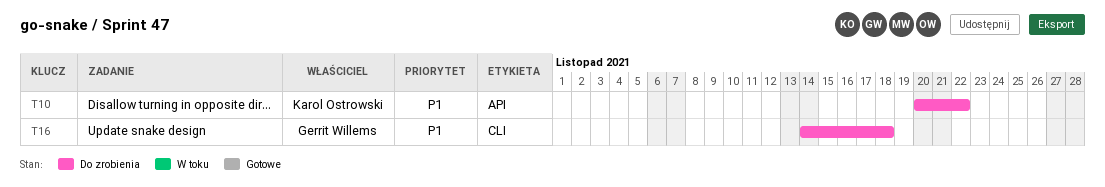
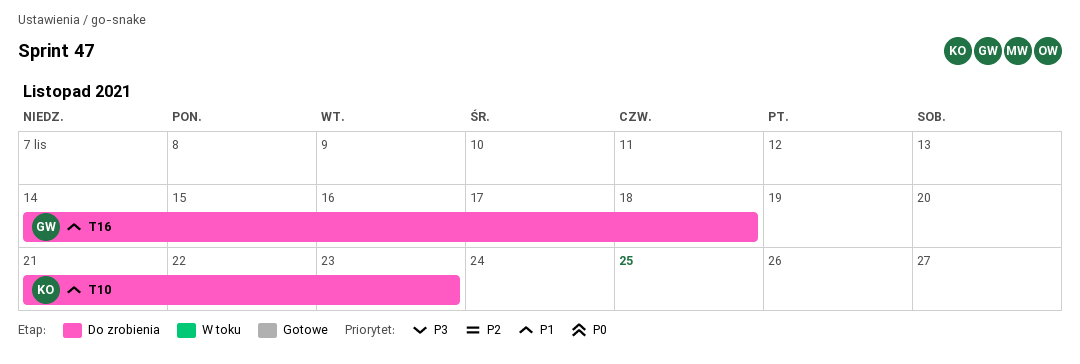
T10, start: Nov 20 -> Nov 21
T10, due: Nov 22 -> Nov 23

